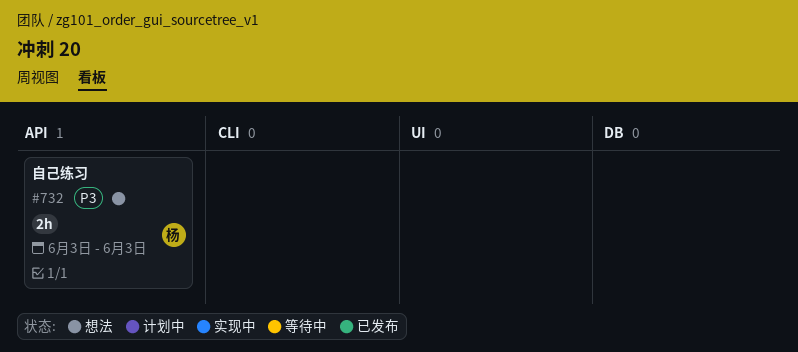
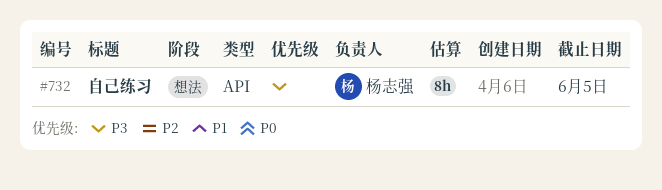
#732, estimate: 2h -> 8h
#732, due: Jun 3 -> Jun 5

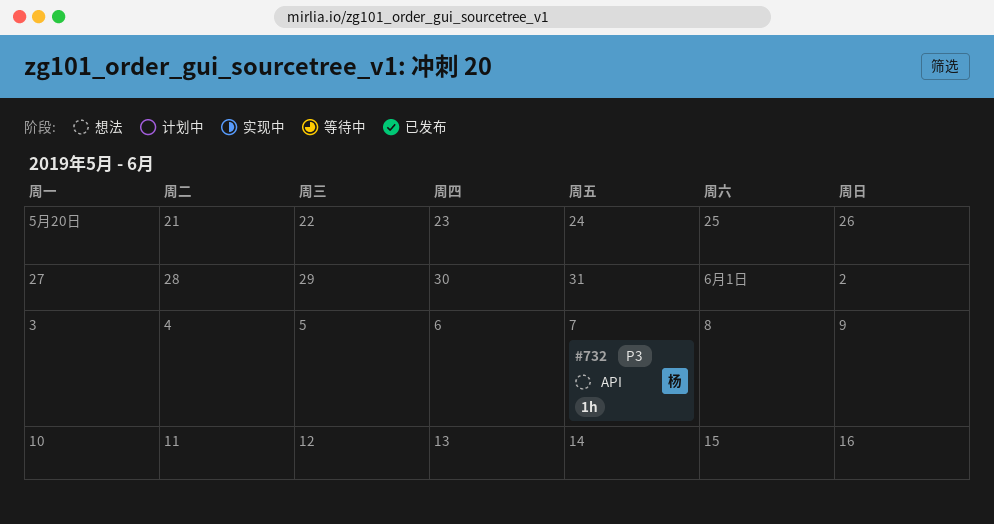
#732, estimate: 8h -> 1h
#732, due: Jun 5 -> Jun 7

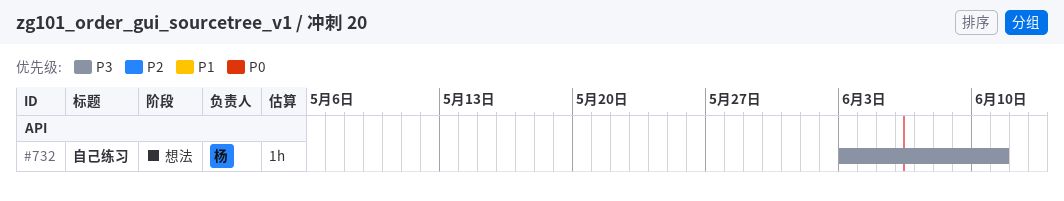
#732, due: Jun 7 -> Jun 11

